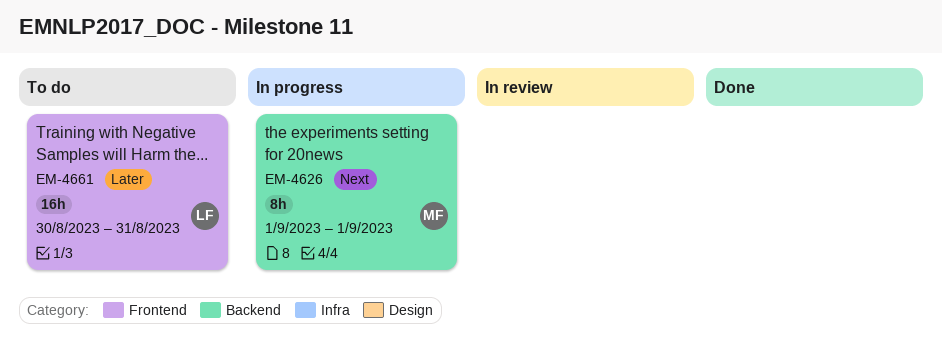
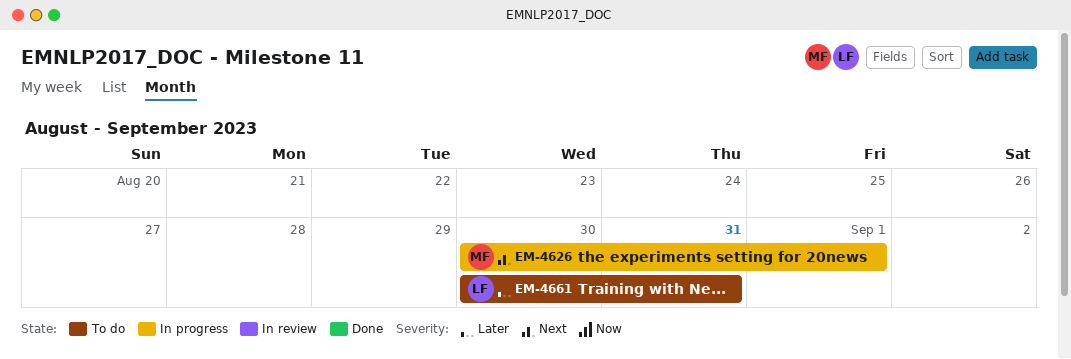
EM-4626, start: Sep 1 -> Aug 30

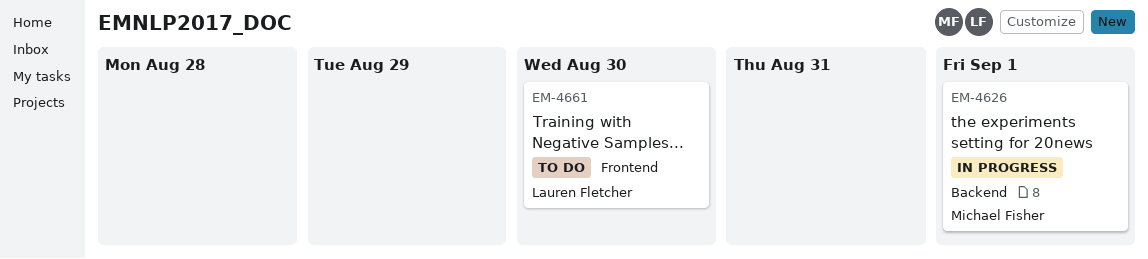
EM-4661, due: Aug 31 -> Aug 30

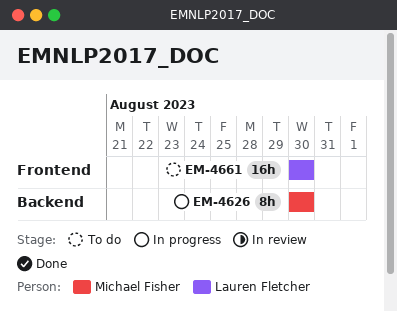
EM-4626, due: Sep 1 -> Aug 30

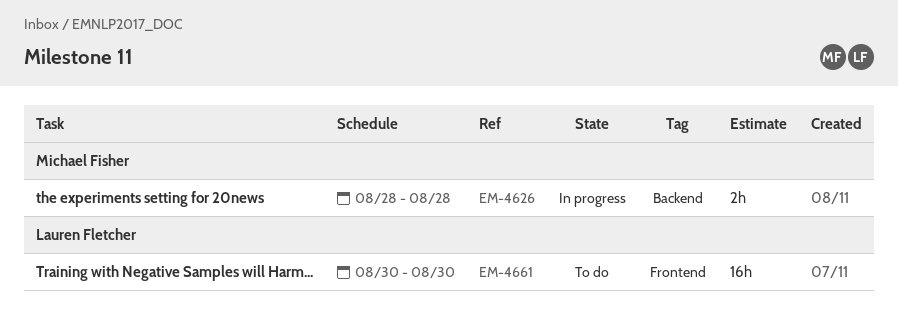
EM-4626, estimate: 8h -> 2h
EM-4626, start: Aug 30 -> Aug 28
EM-4626, due: Aug 30 -> Aug 28

